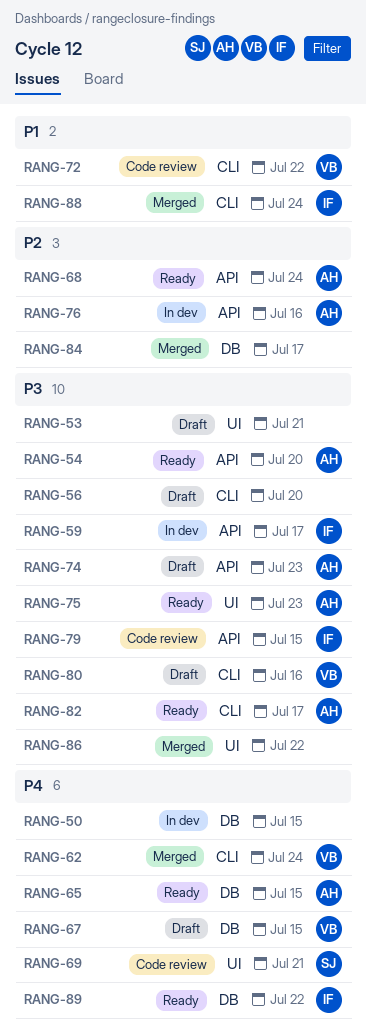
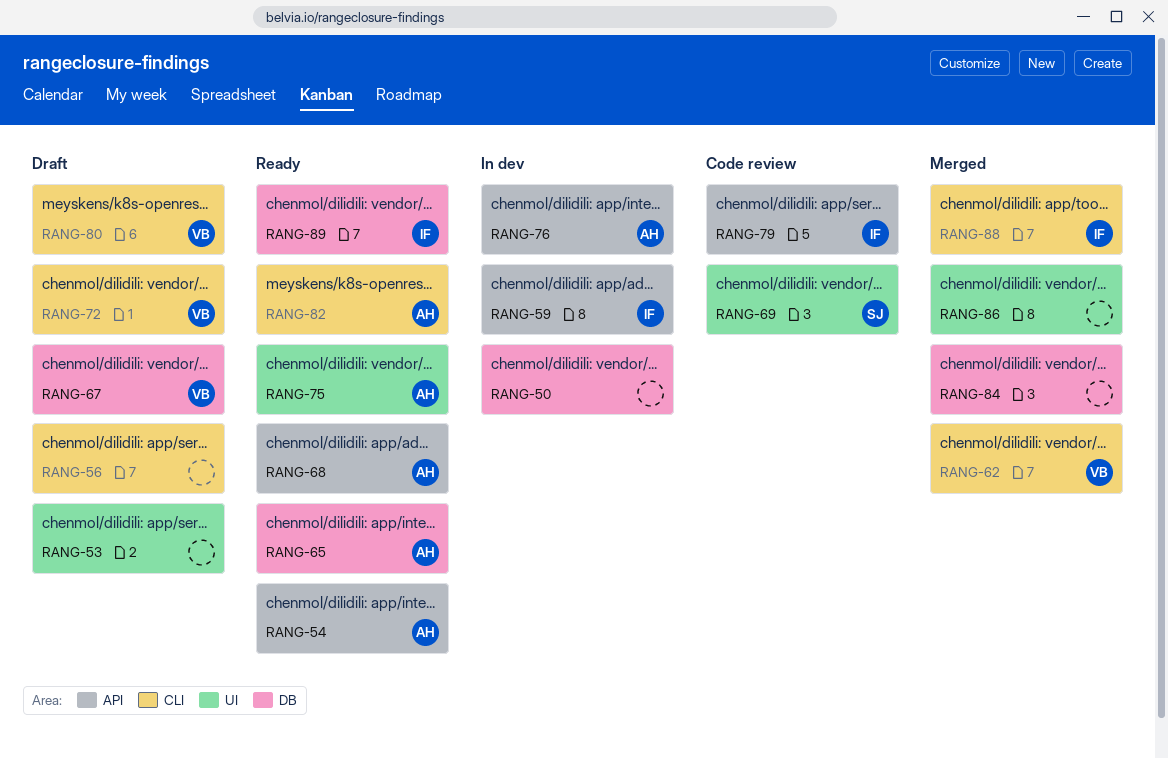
RANG-72, status: Code review -> Draft
RANG-74: present -> none

